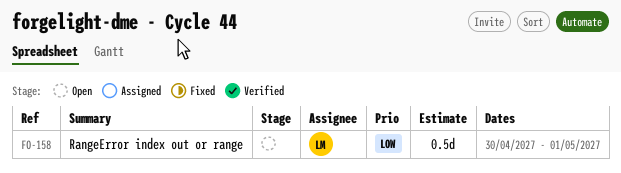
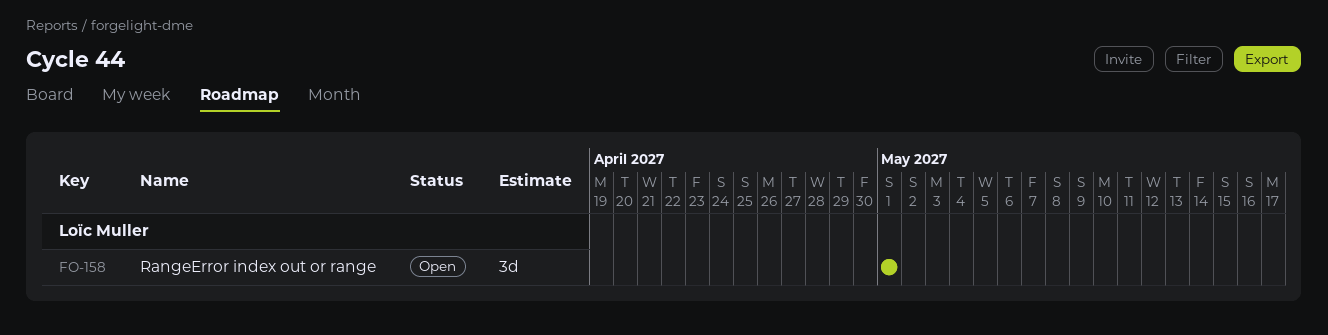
FO-158, estimate: 0.5d -> 3d
FO-158, start: Apr 30 -> May 1

